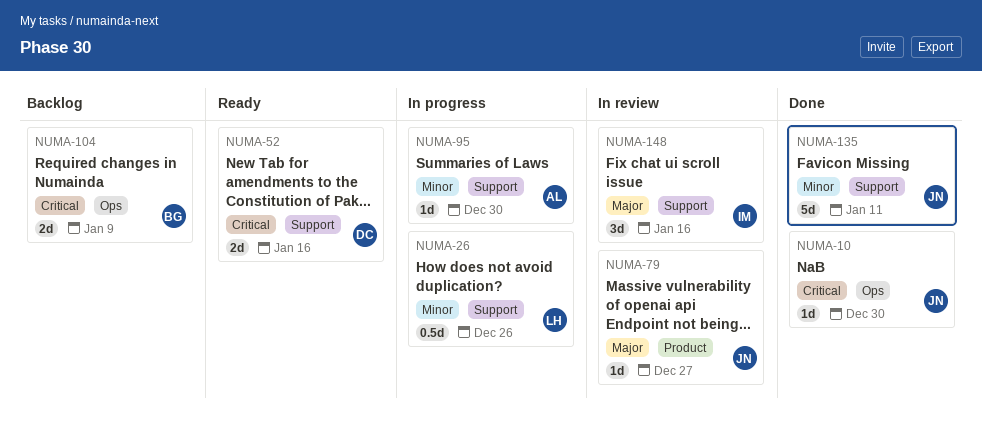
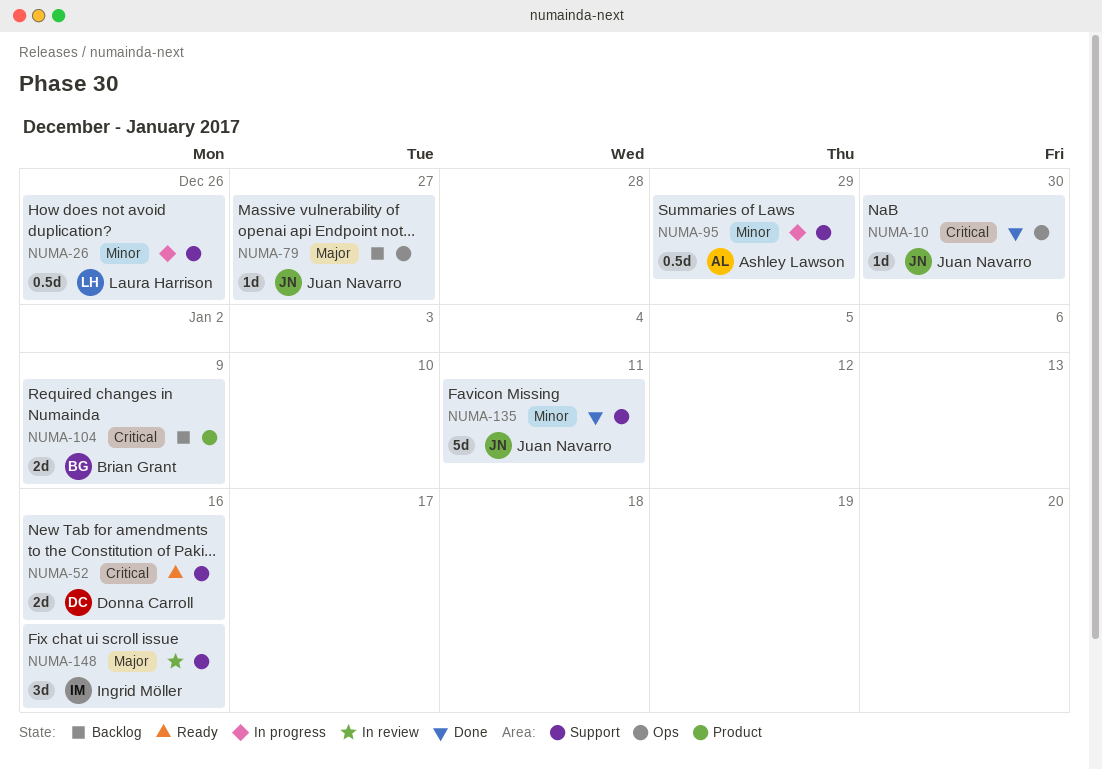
NUMA-79, status: In review -> Backlog
NUMA-79, label: Product -> Ops
NUMA-95, estimate: 1d -> 0.5d
NUMA-95, due: Dec 30 -> Dec 29
NUMA-104, label: Ops -> Product

